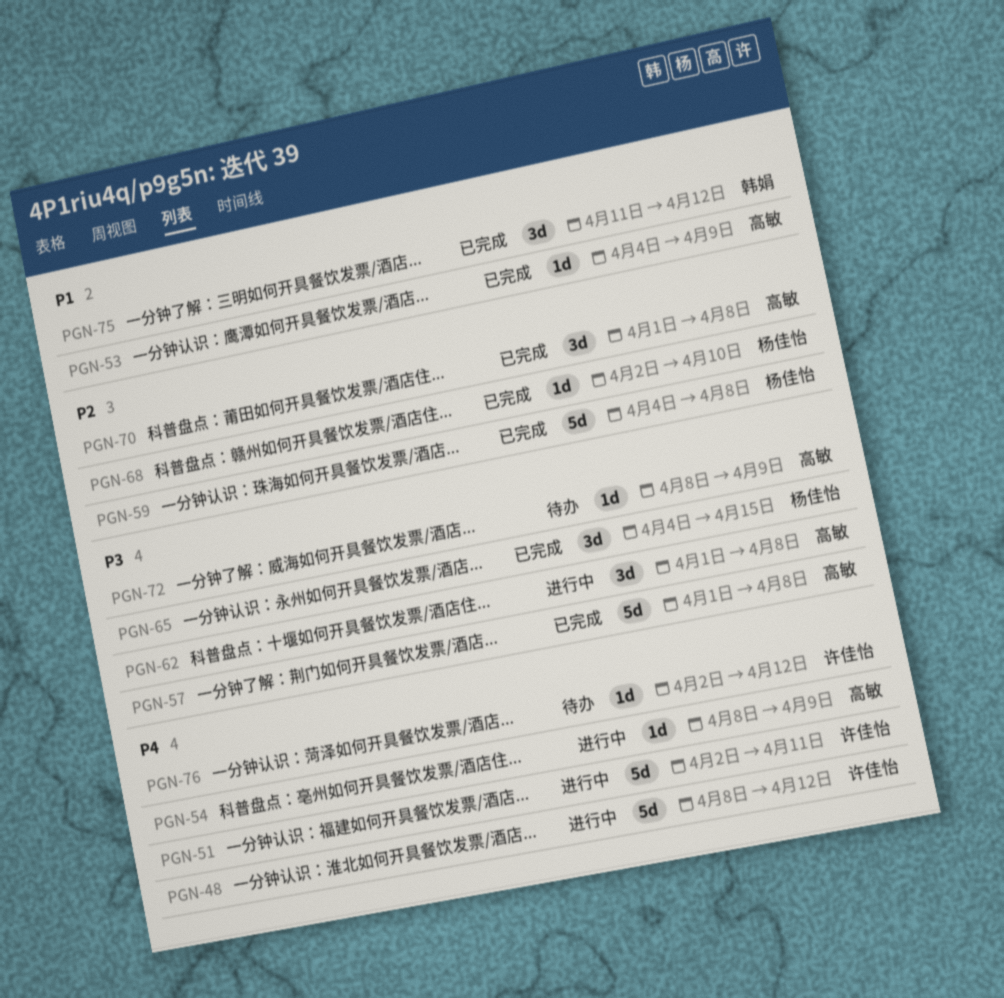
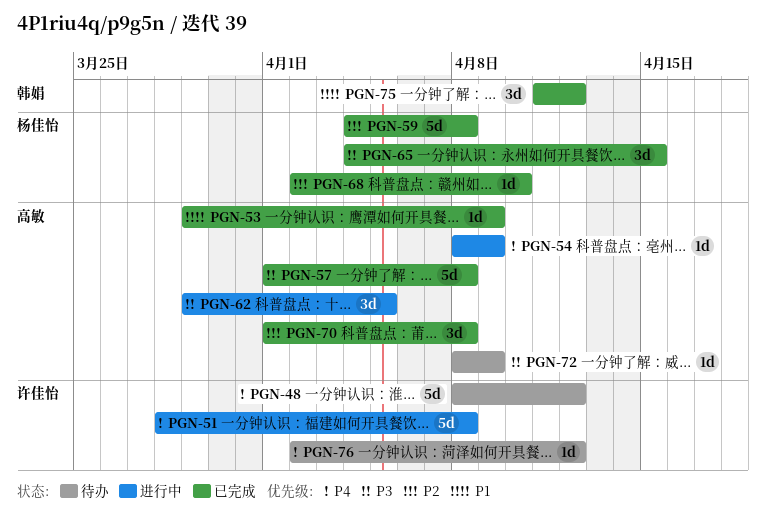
PGN-48, status: 进行中 -> 待办
PGN-51, start: Apr 2 -> Mar 28
PGN-51, due: Apr 11 -> Apr 8
PGN-53, start: Apr 4 -> Mar 29
PGN-62, start: Apr 1 -> Mar 29
PGN-62, due: Apr 8 -> Apr 5

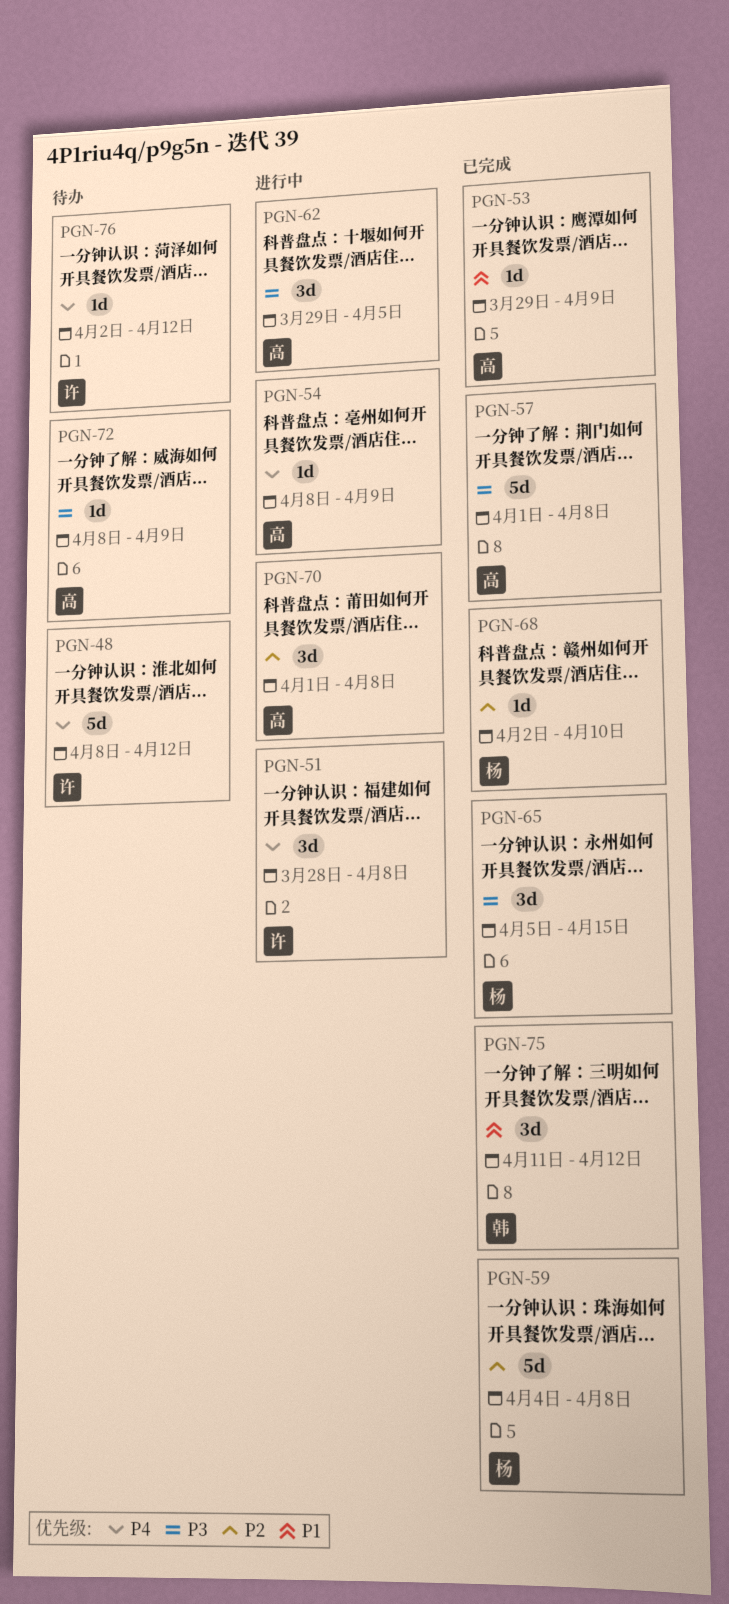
PGN-51, estimate: 5d -> 3d
PGN-65, start: Apr 4 -> Apr 5
PGN-70, status: 已完成 -> 进行中

